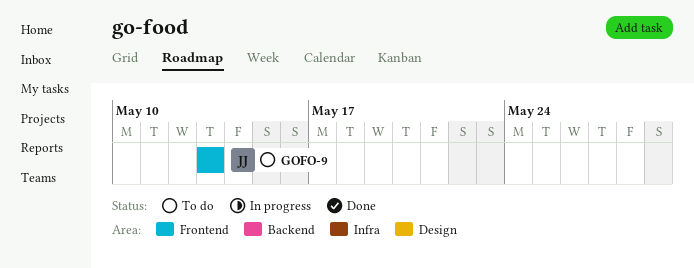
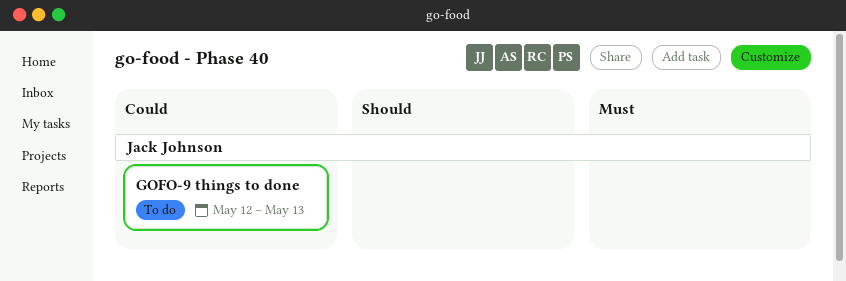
GOFO-9, start: May 13 -> May 12

